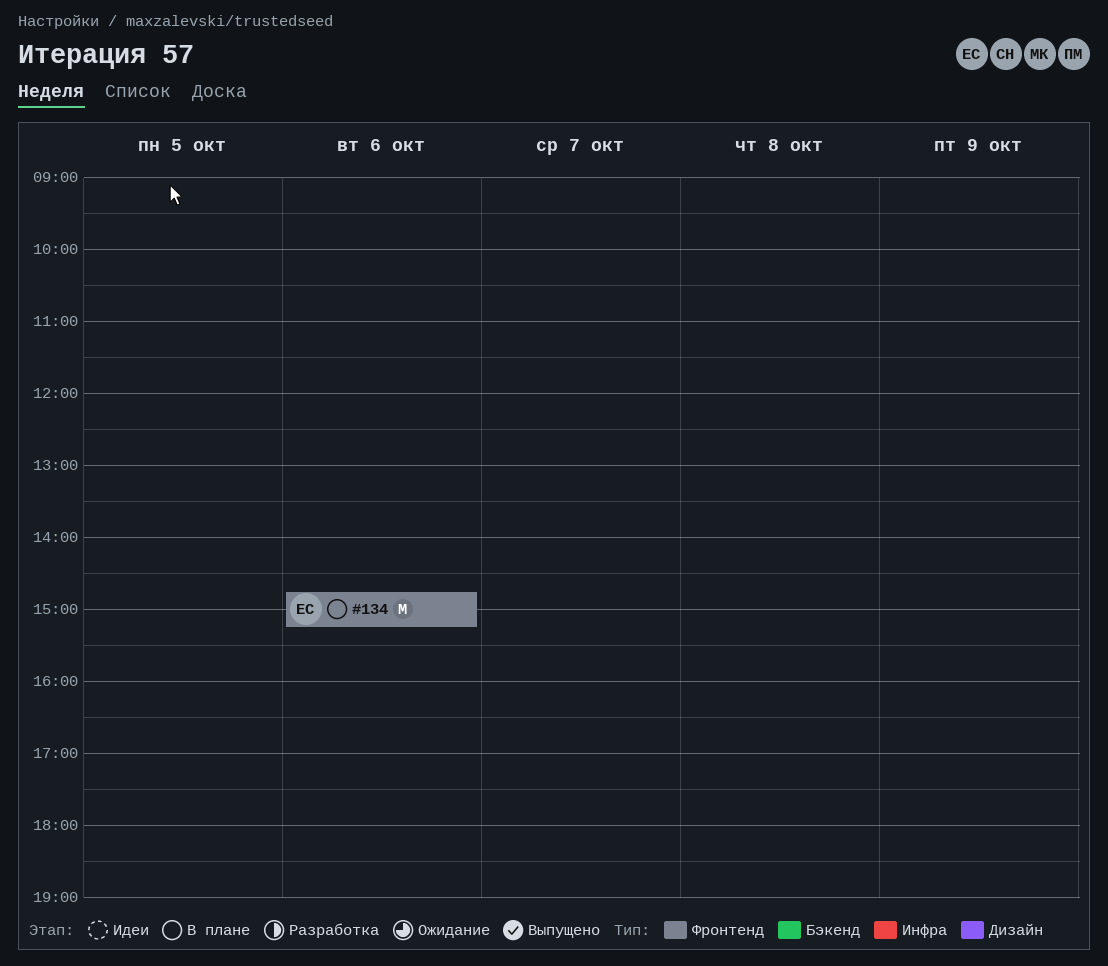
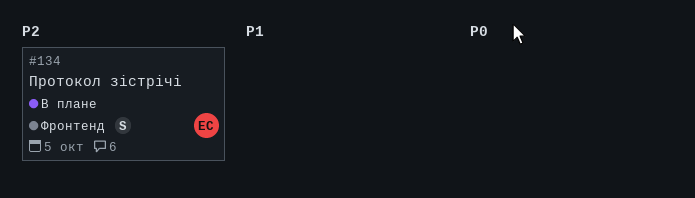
#134, estimate: M -> S
#134, day: Oct 6 -> Oct 5

